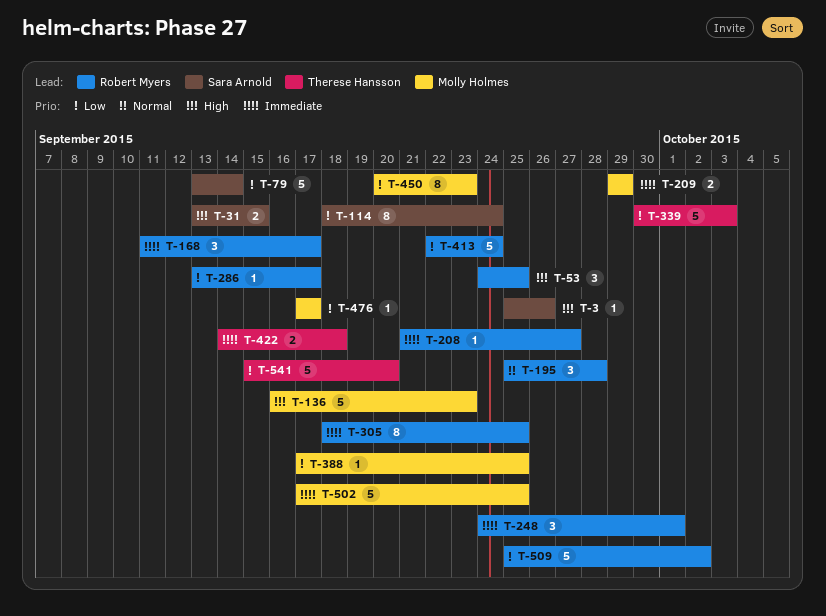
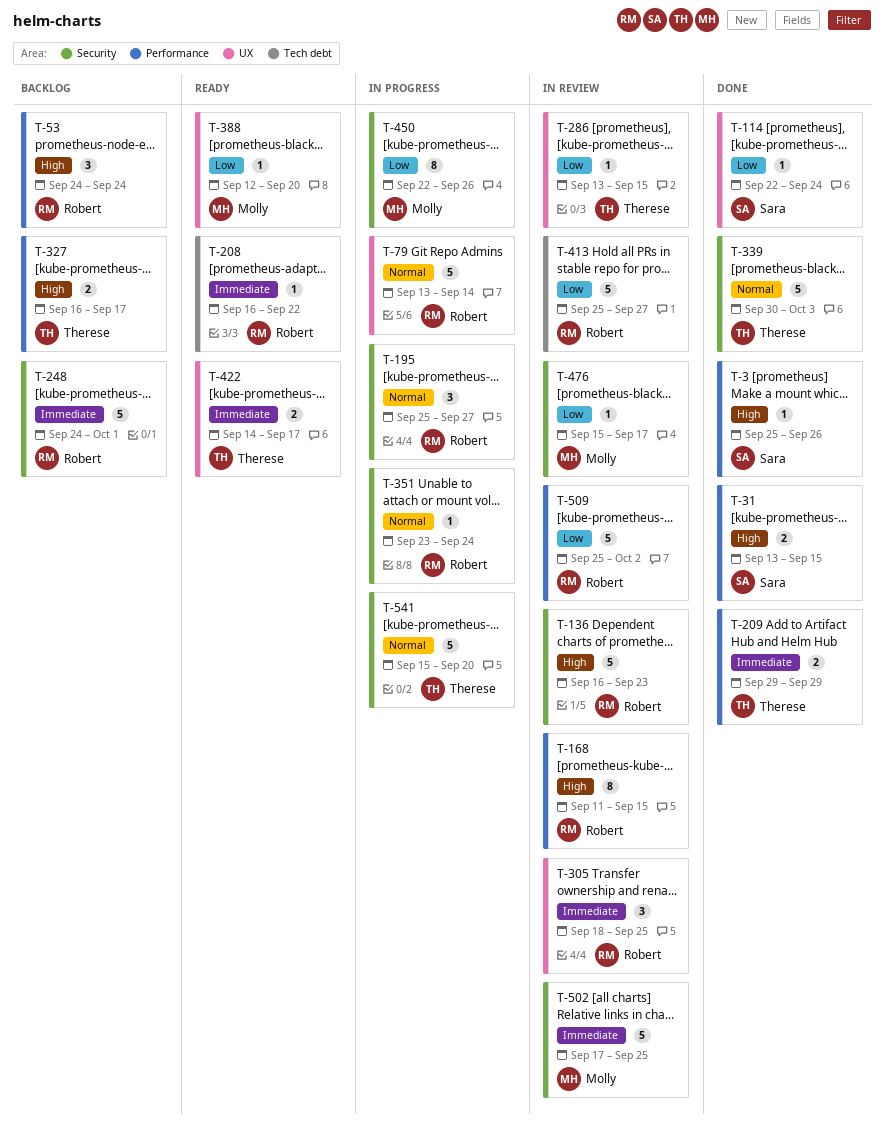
T-53, due: Sep 25 -> Sep 24
T-79, owner: Sara Arnold -> Robert Myers
T-79, priority: Low -> Normal
T-114, estimate: 8 -> 1
T-114, start: Sep 18 -> Sep 22
T-136, owner: Molly Holmes -> Robert Myers
T-168, priority: Immediate -> High
T-168, estimate: 3 -> 8
T-168, due: Sep 17 -> Sep 15
T-195, due: Sep 28 -> Sep 27
T-208, start: Sep 21 -> Sep 16
T-208, due: Sep 27 -> Sep 22
T-209, owner: Molly Holmes -> Therese Hansson
T-248, estimate: 3 -> 5
T-286, owner: Robert Myers -> Therese Hansson
T-286, due: Sep 17 -> Sep 15
T-305, estimate: 8 -> 3
T-327: none -> present
T-339, priority: Low -> Normal
T-351: none -> present
T-388, start: Sep 17 -> Sep 12
T-388, due: Sep 25 -> Sep 20
T-413, start: Sep 22 -> Sep 25
T-413, due: Sep 24 -> Sep 27
T-422, due: Sep 18 -> Sep 17
T-450, start: Sep 20 -> Sep 22
T-450, due: Sep 23 -> Sep 26
T-476, start: Sep 17 -> Sep 15
T-541, priority: Low -> Normal

